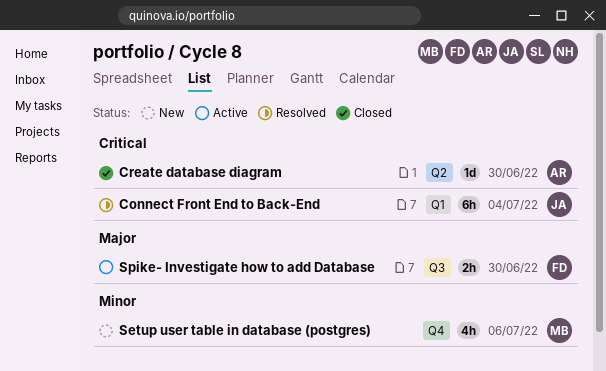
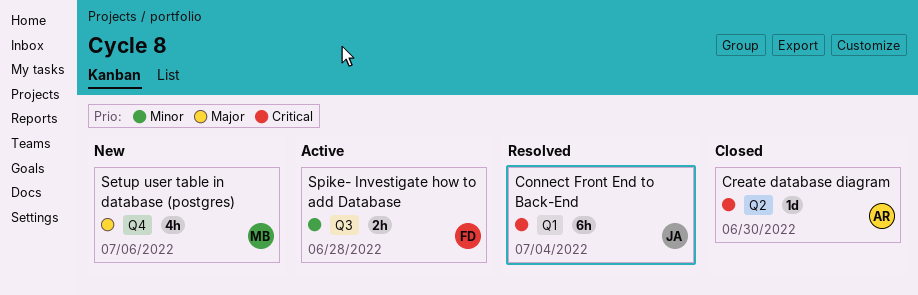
Setup user table in database (postgres), priority: Minor -> Major
Spike- Investigate how to add Database, priority: Major -> Minor
Spike- Investigate how to add Database, due: Jun 30 -> Jun 28

